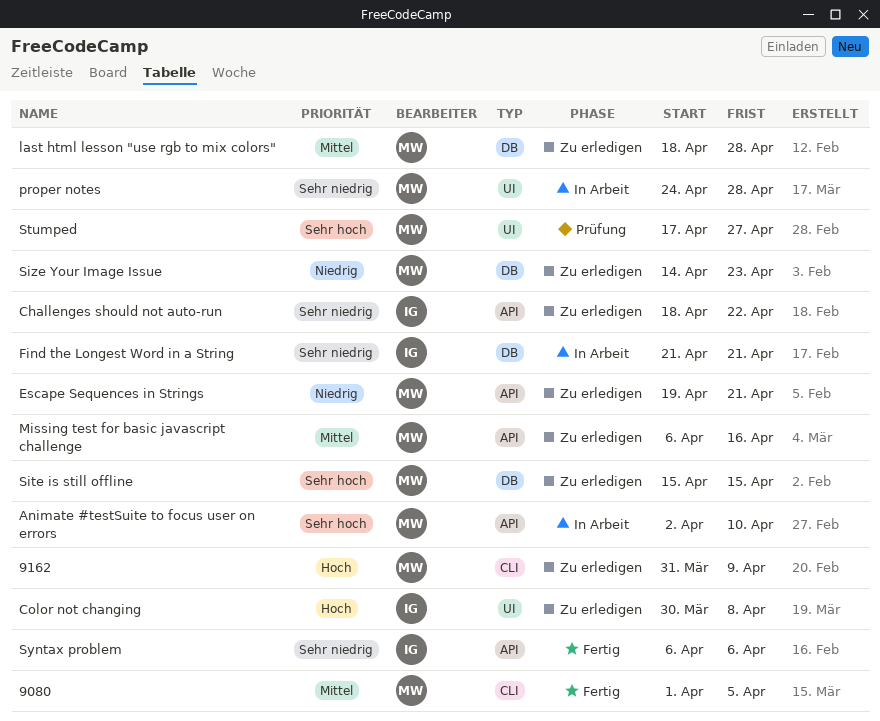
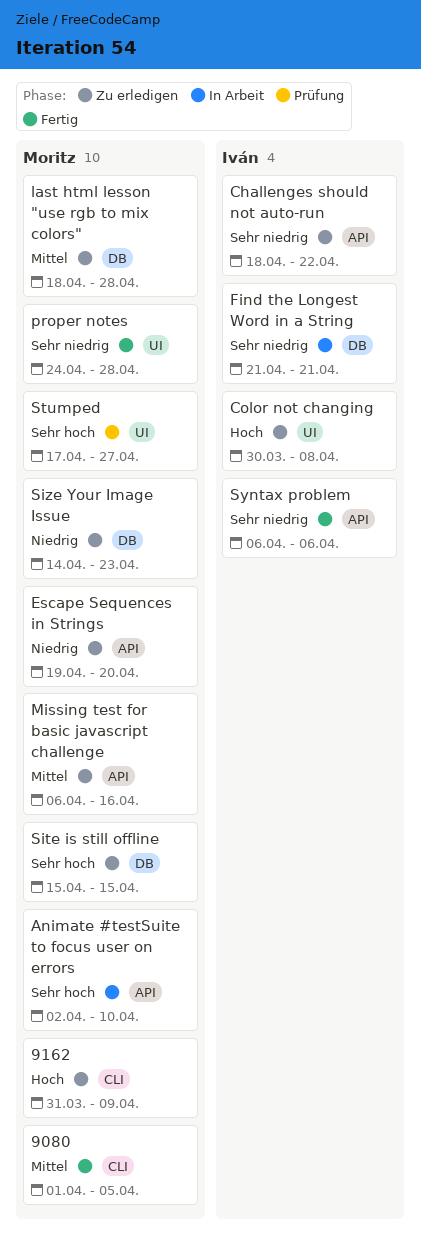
Escape Sequences in Strings, due: Apr 21 -> Apr 20
proper notes, status: In Arbeit -> Fertig

